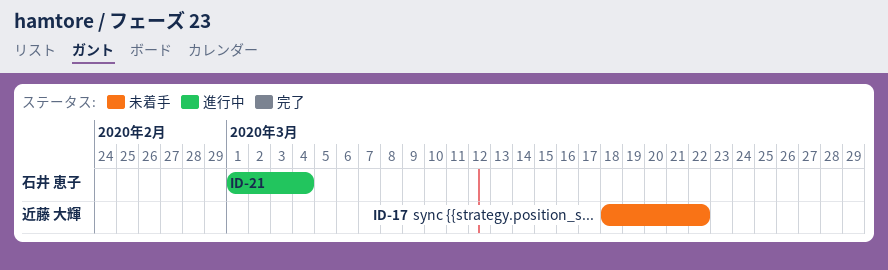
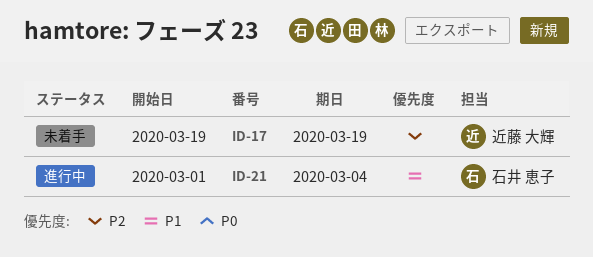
ID-17, start: Mar 18 -> Mar 19
ID-17, due: Mar 22 -> Mar 19

